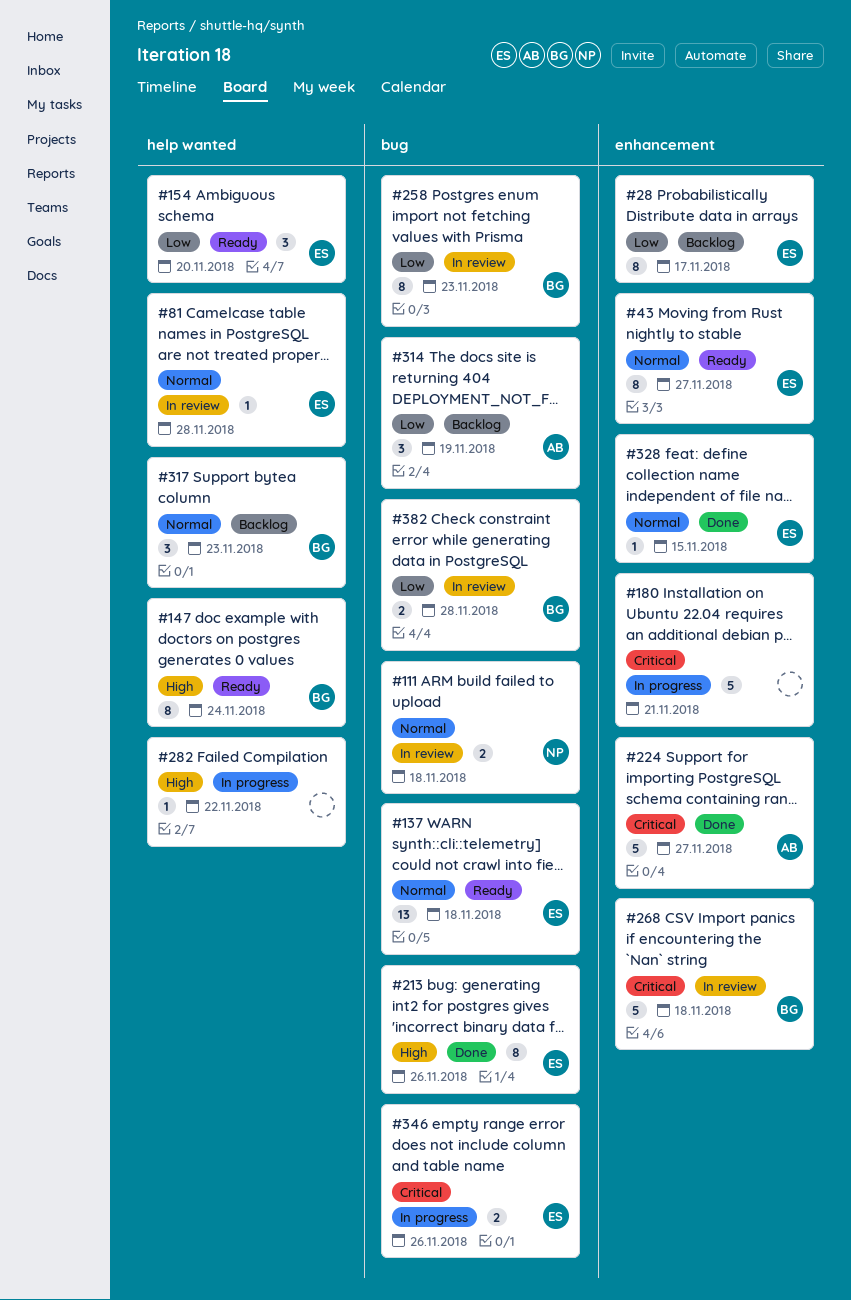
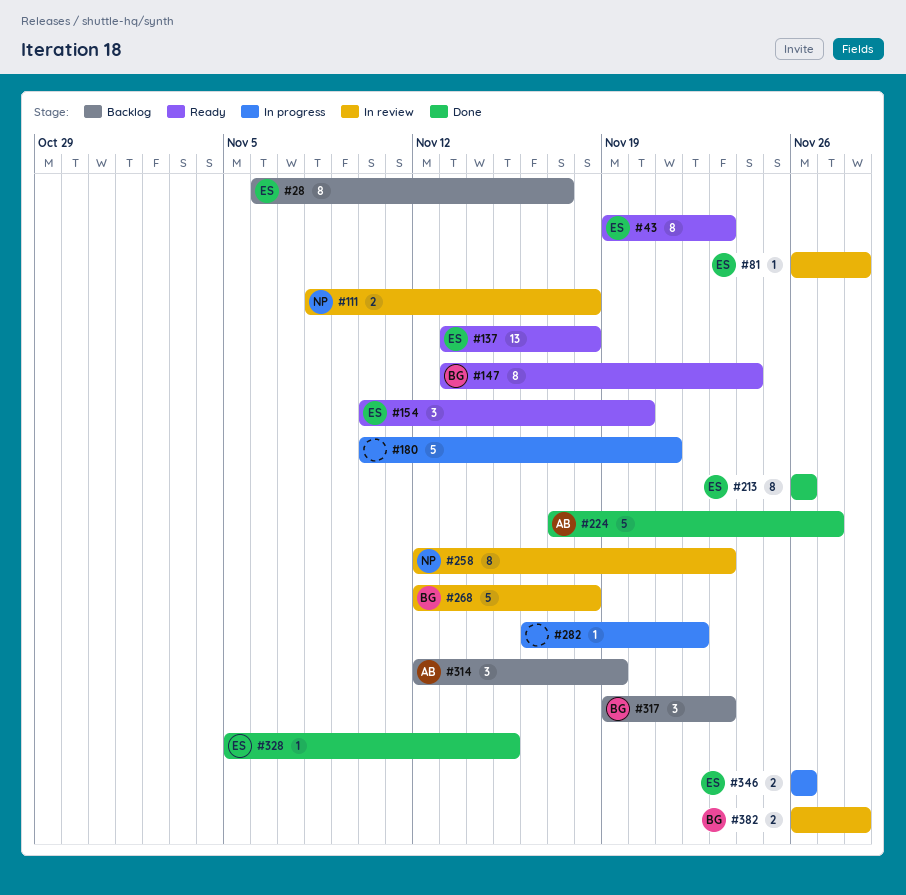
#43, due: Nov 27 -> Nov 23
#258, owner: BG -> NP

